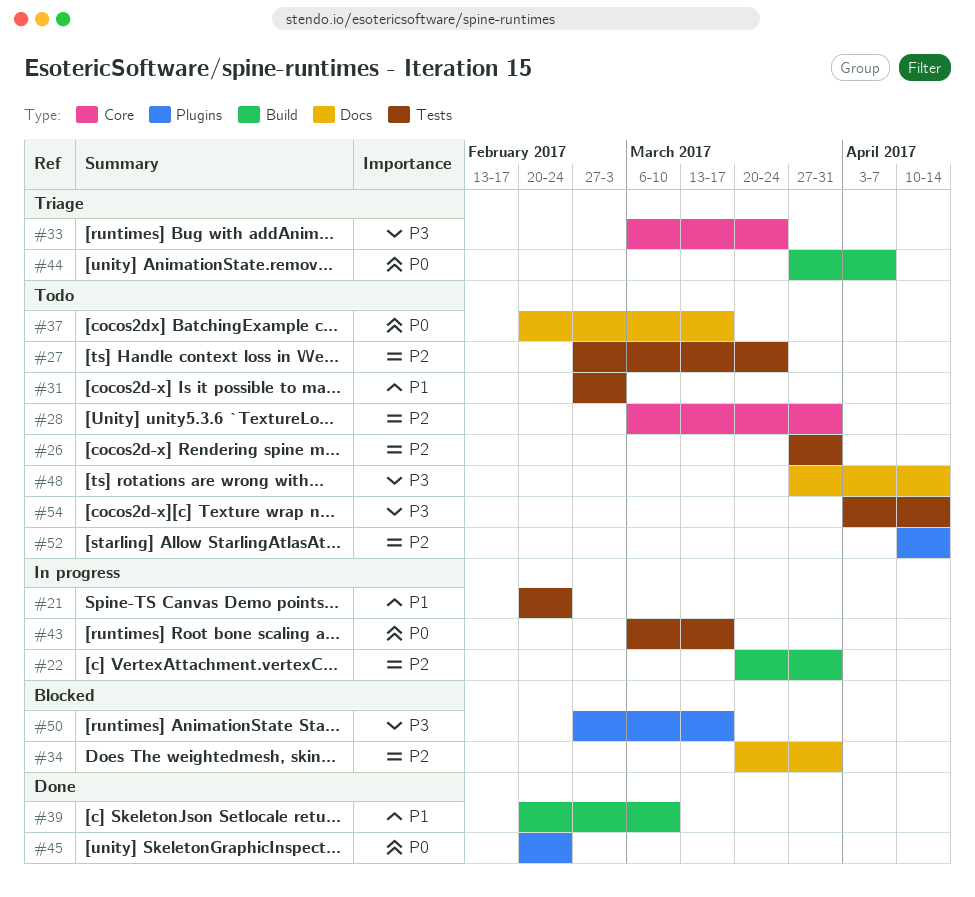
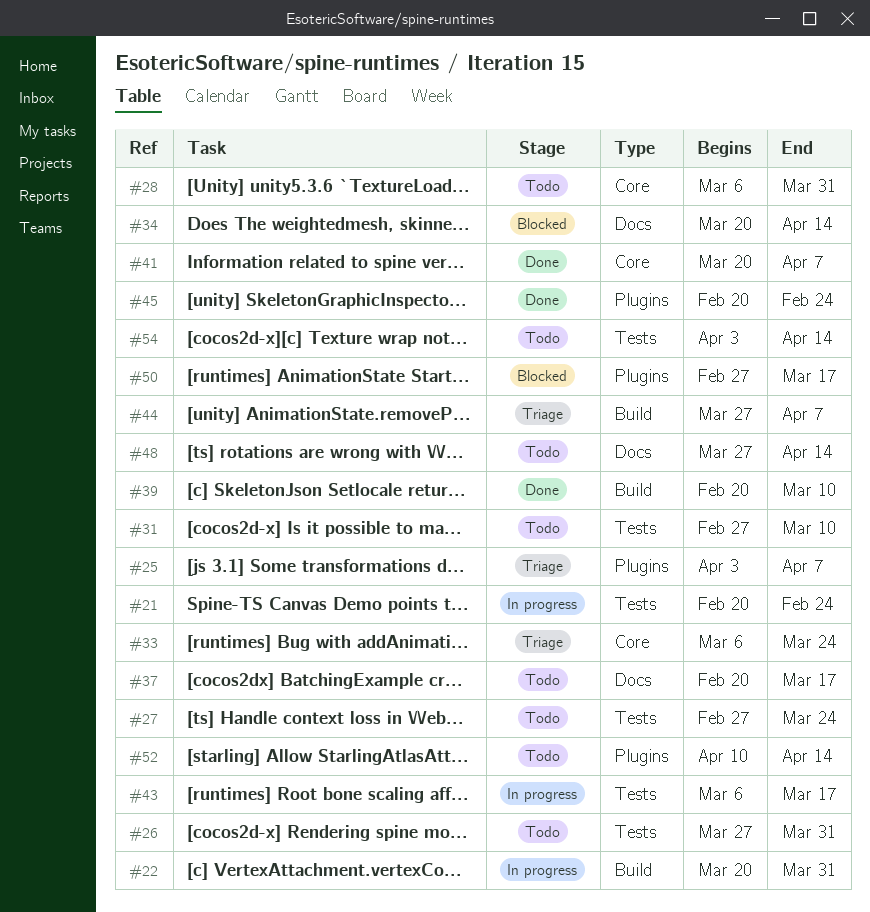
#25: none -> present
#31, due: Mar 3 -> Mar 10
#34, due: Mar 31 -> Apr 14
#41: none -> present

